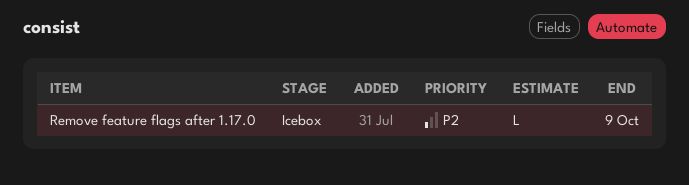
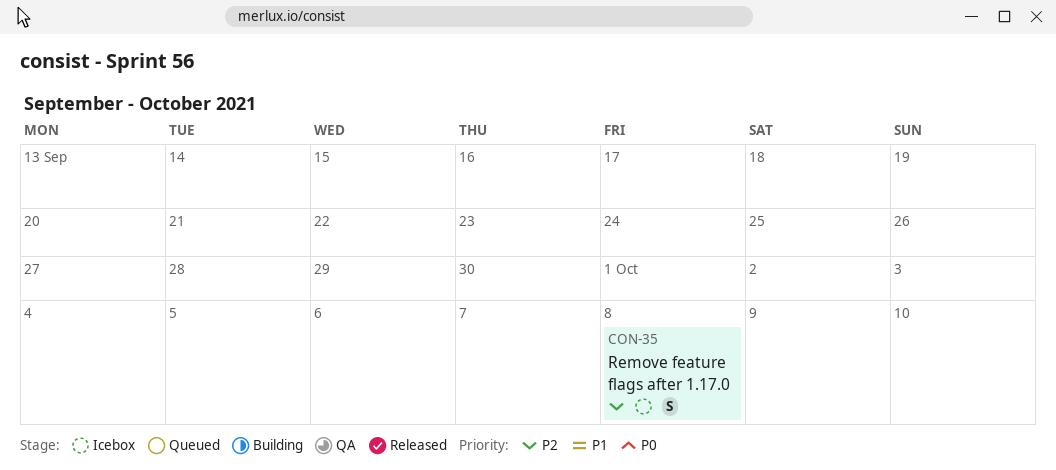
Remove feature flags after 1.17.0, estimate: L -> S
Remove feature flags after 1.17.0, due: Oct 9 -> Oct 8

